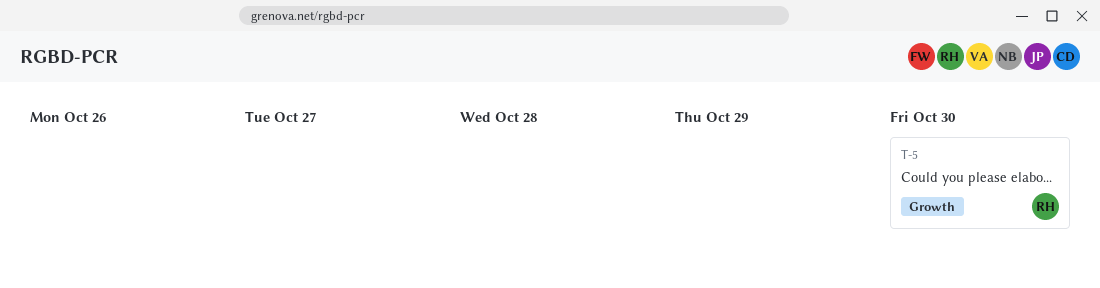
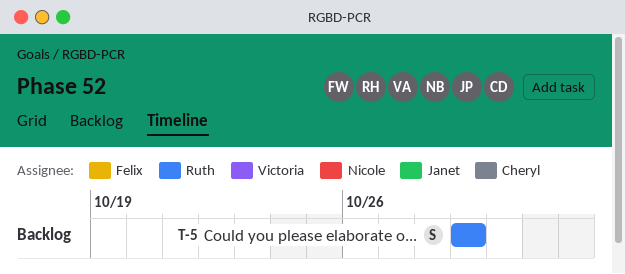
T-5, due: Oct 30 -> Oct 29

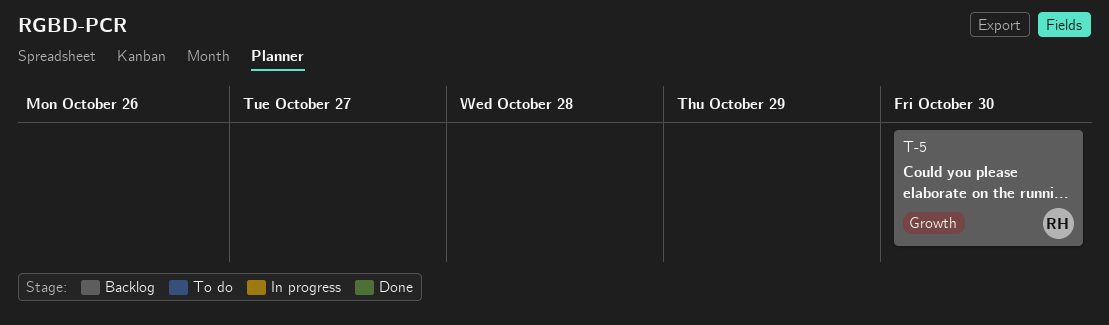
T-5, due: Oct 29 -> Oct 30

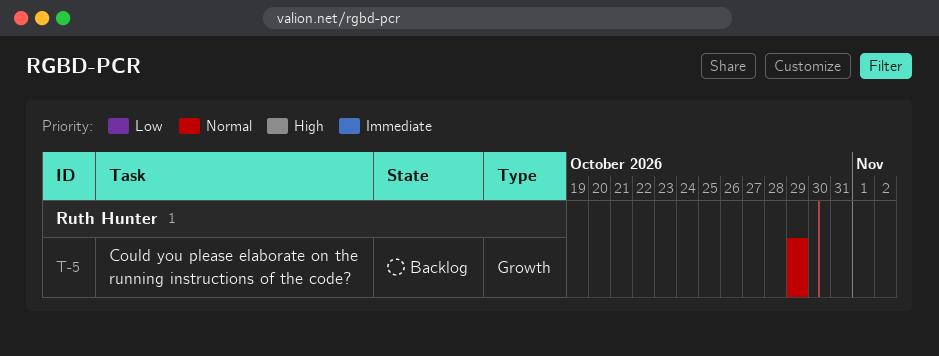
T-5, due: Oct 30 -> Oct 29

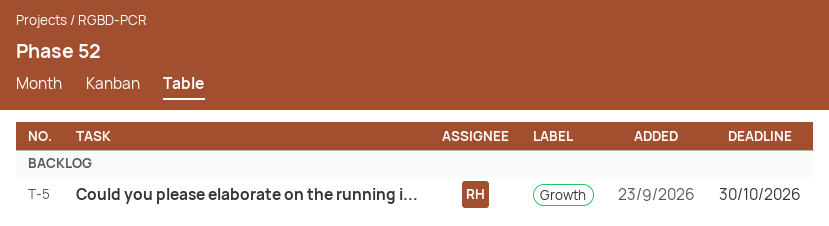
T-5, due: Oct 29 -> Oct 30

